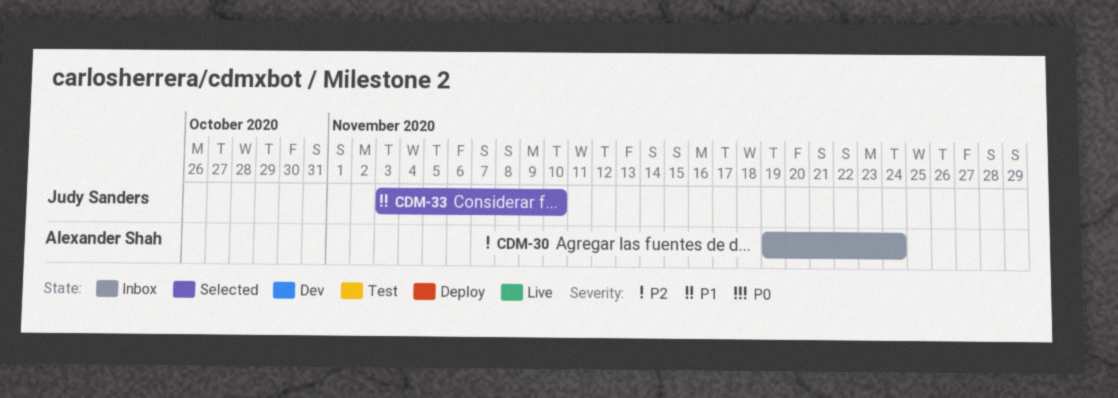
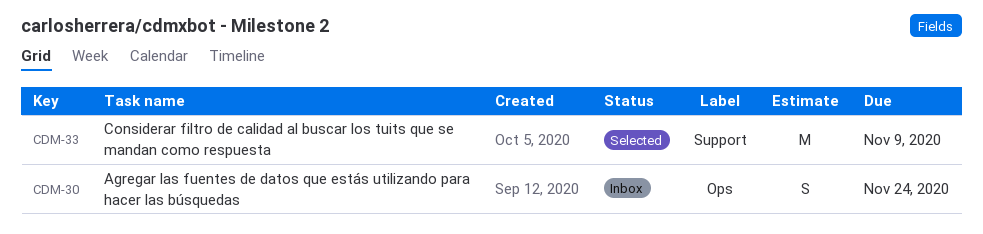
CDM-33, due: Nov 10 -> Nov 9

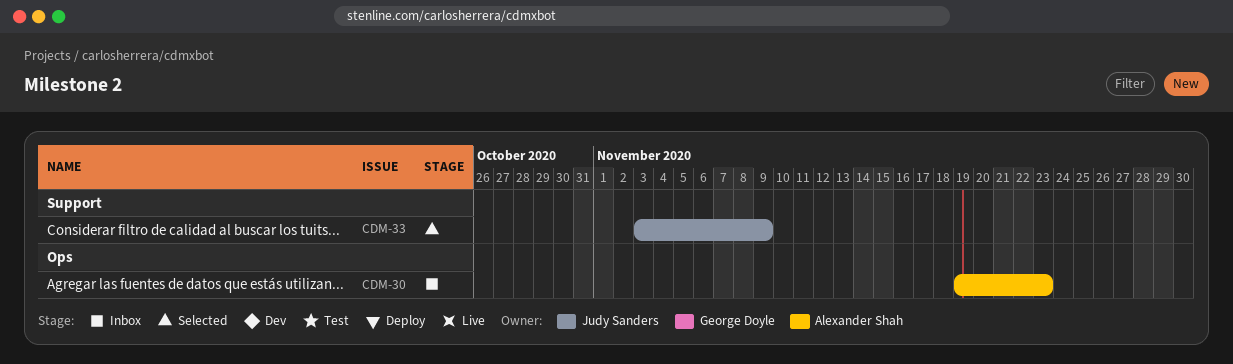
CDM-30, due: Nov 24 -> Nov 23

